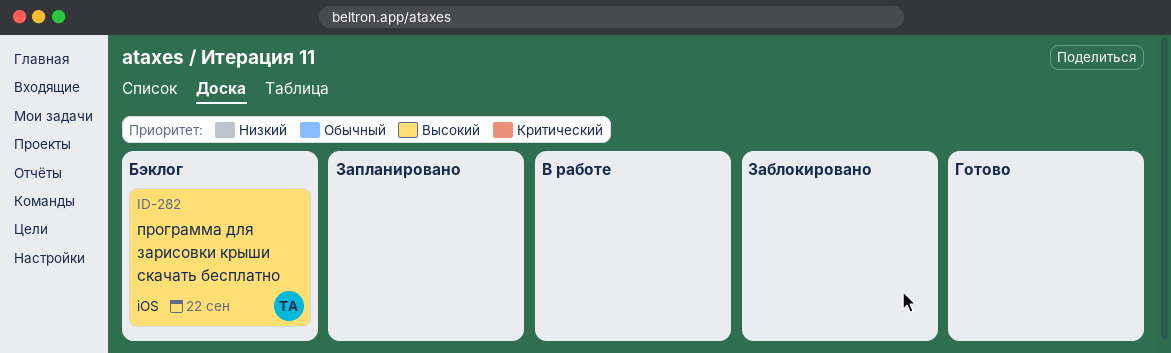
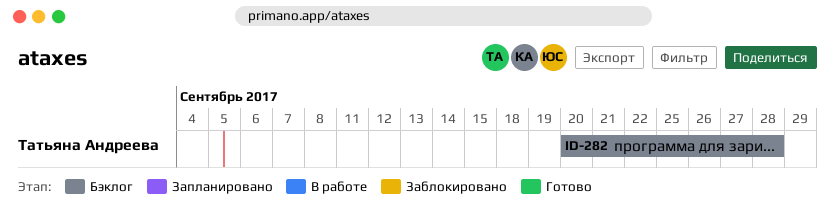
ID-282, due: Sep 22 -> Sep 28

